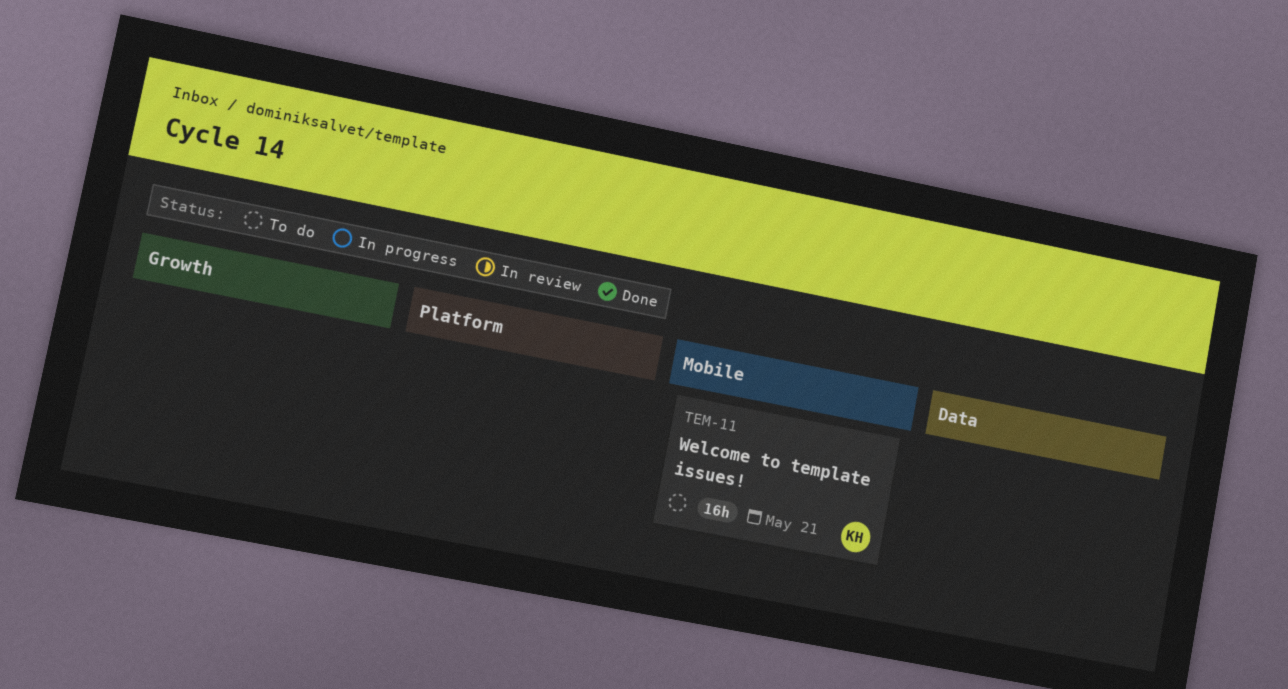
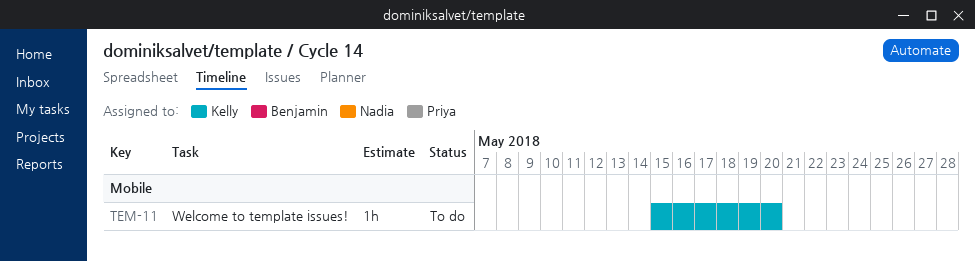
TEM-11, estimate: 16h -> 1h
TEM-11, due: May 21 -> May 20

